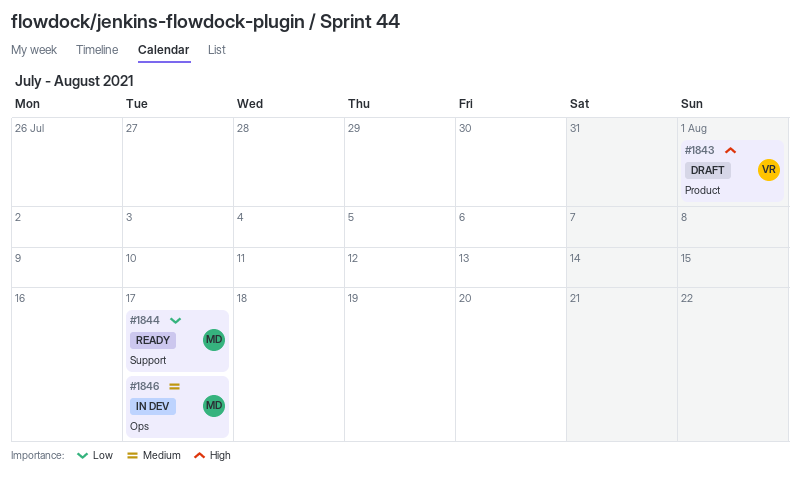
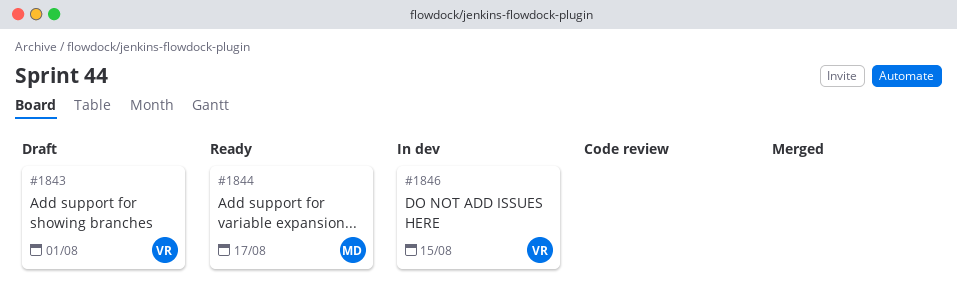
#1846, owner: MD -> VR
#1846, due: Aug 17 -> Aug 15

